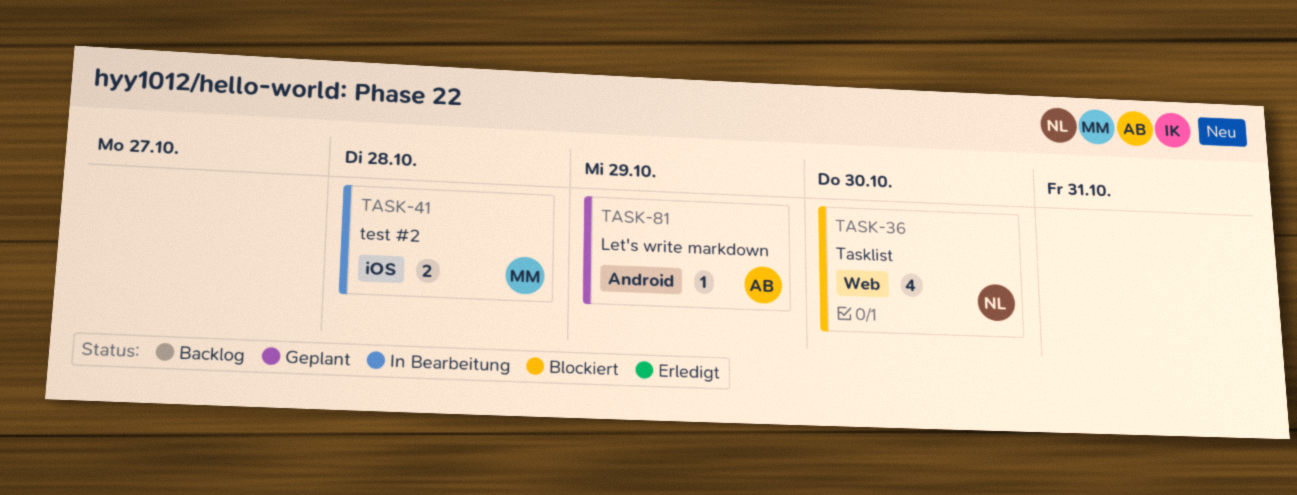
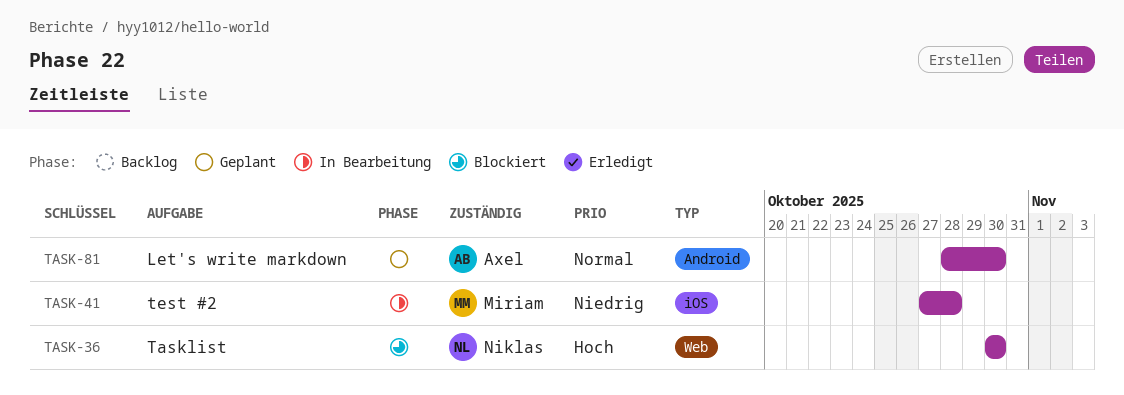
TASK-81, due: Oct 29 -> Oct 30

